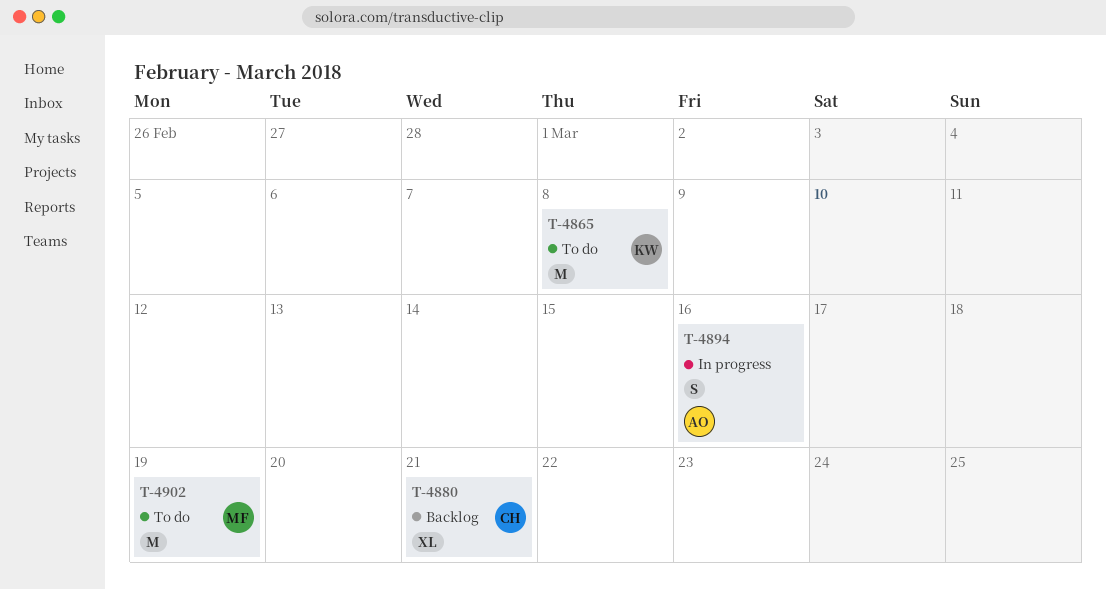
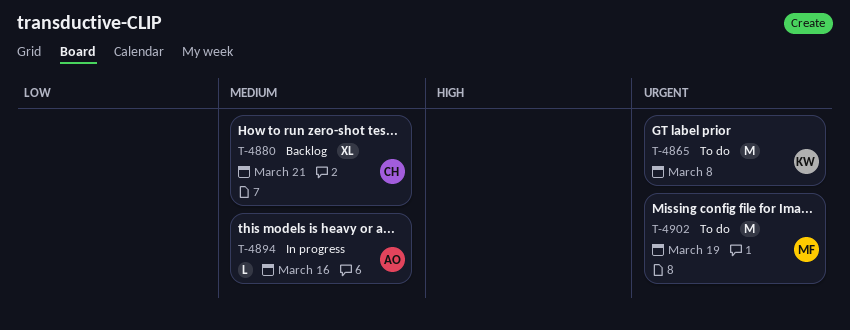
T-4894, estimate: S -> L

